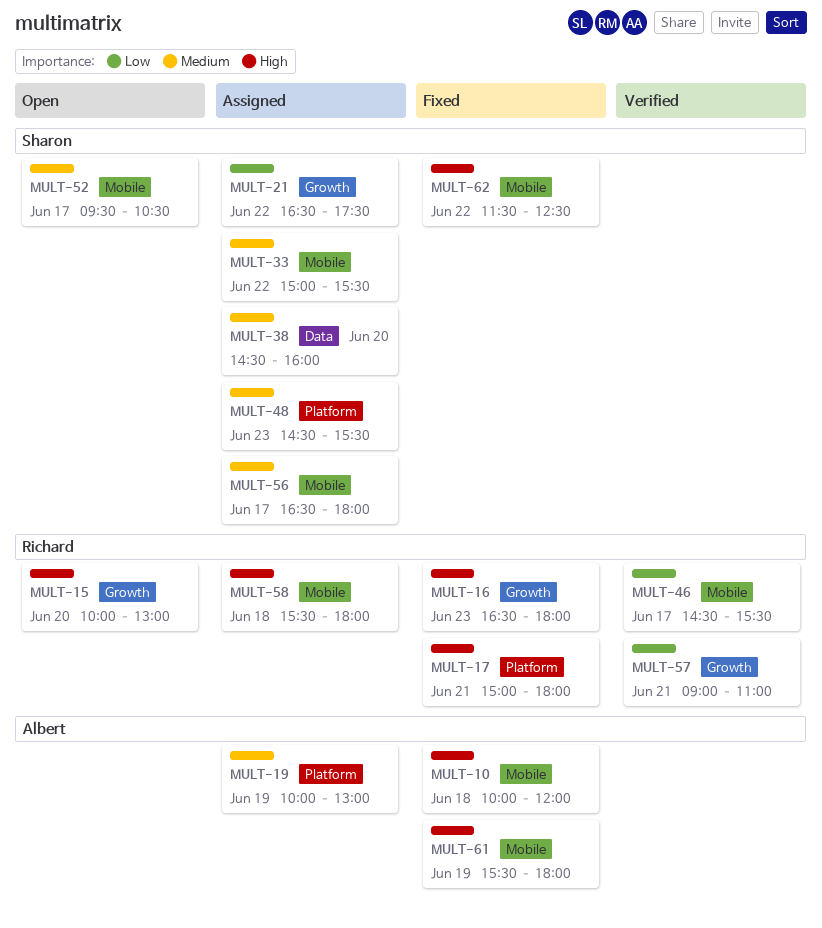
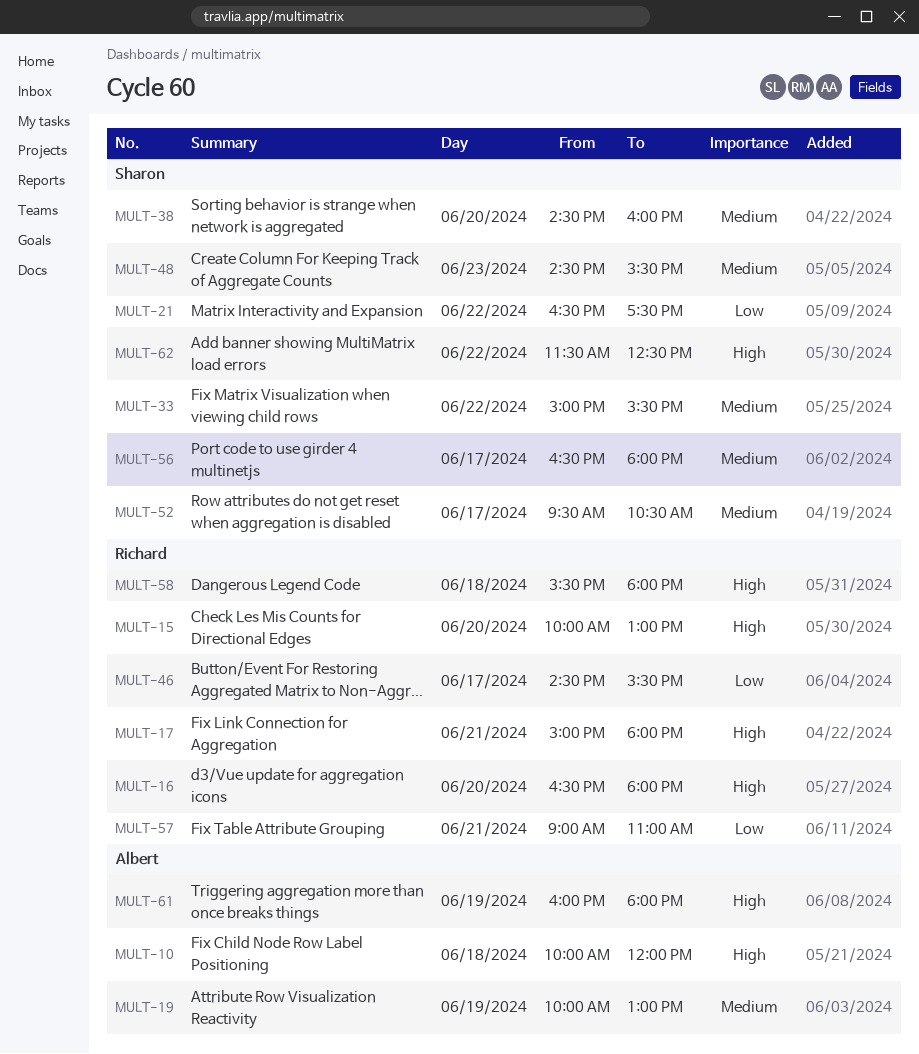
MULT-16, day: Jun 23 -> Jun 20
MULT-61, begins: 15:30 -> 16:00

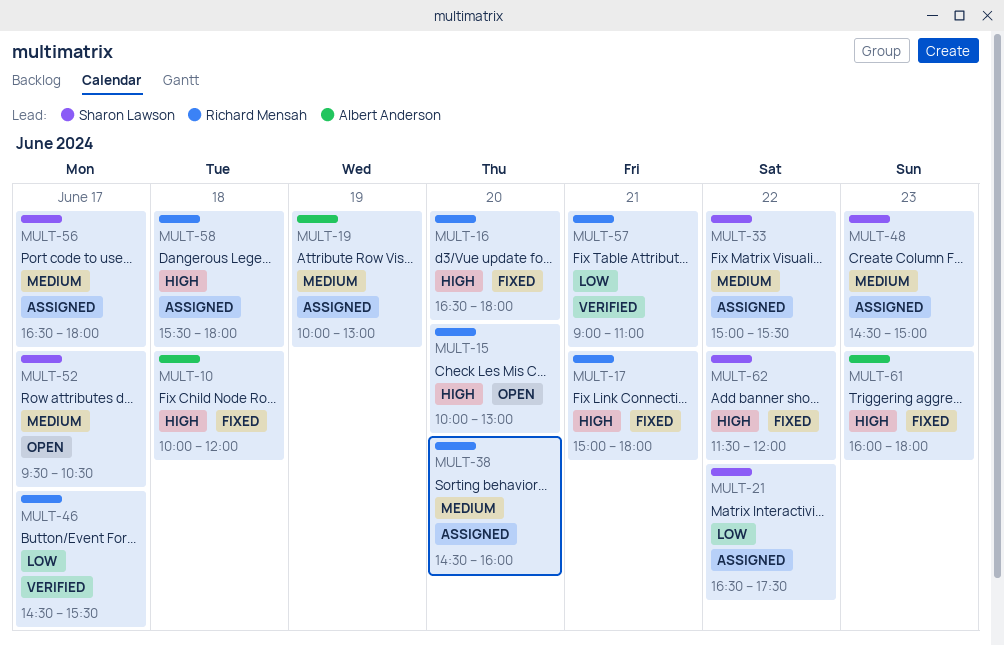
MULT-38, owner: Sharon Lawson -> Richard Mensah
MULT-48, ends: 15:30 -> 15:00
MULT-61, day: Jun 19 -> Jun 23
MULT-62, ends: 12:30 -> 12:00

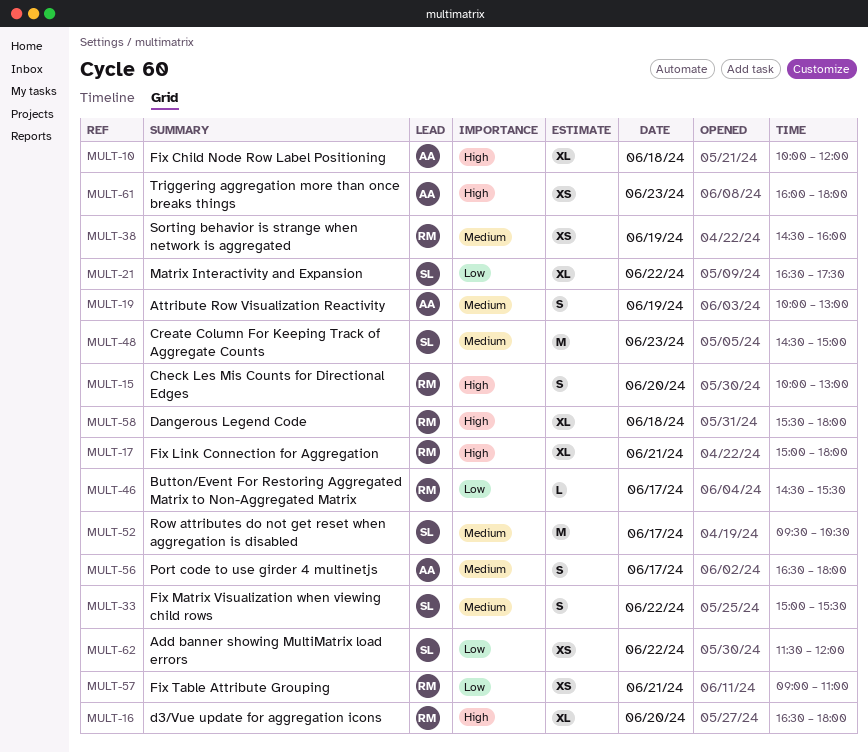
MULT-38, day: Jun 20 -> Jun 19
MULT-56, owner: Sharon Lawson -> Albert Anderson
MULT-62, priority: High -> Low

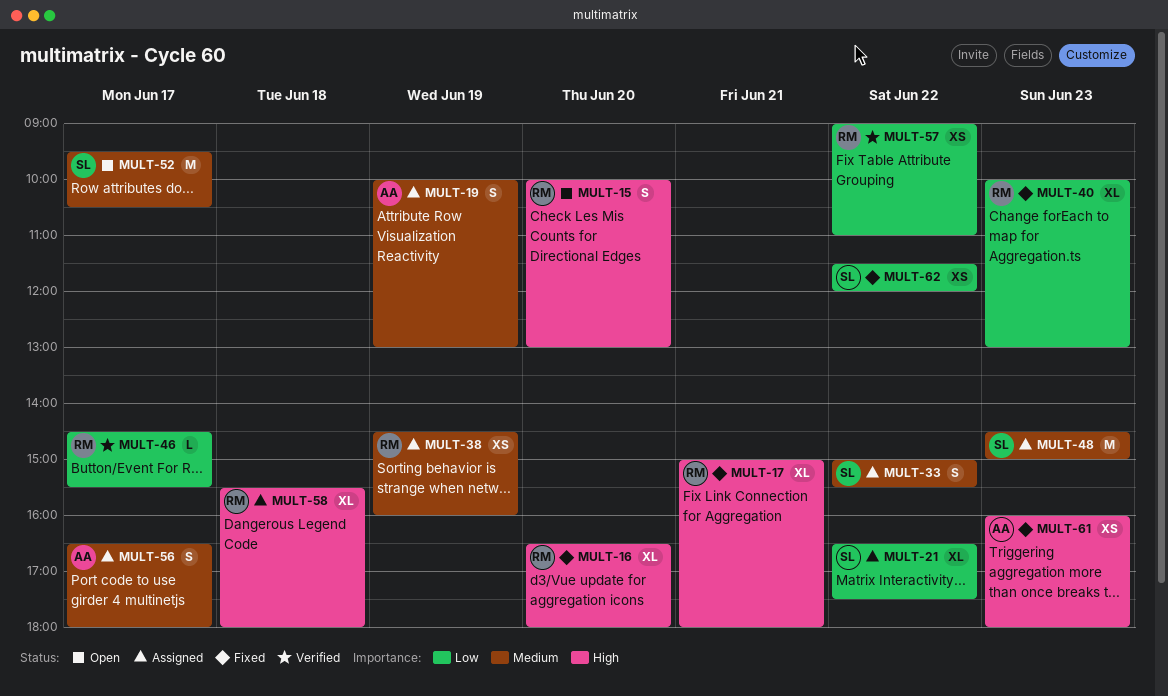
MULT-10: present -> none
MULT-40: none -> present
MULT-57, day: Jun 21 -> Jun 22

